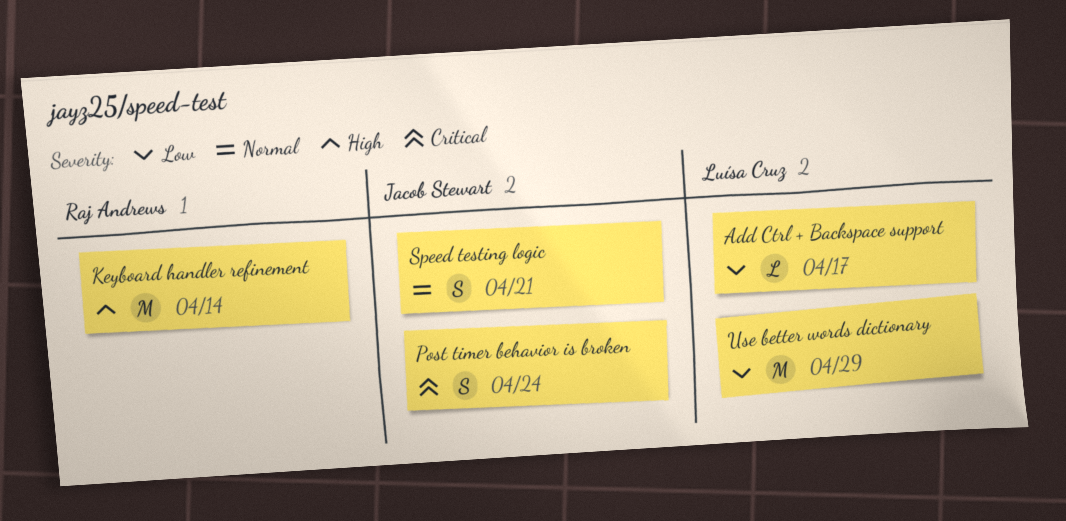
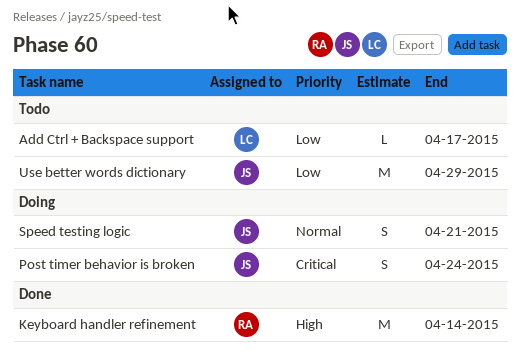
Use better words dictionary, owner: Luísa Cruz -> Jacob Stewart

